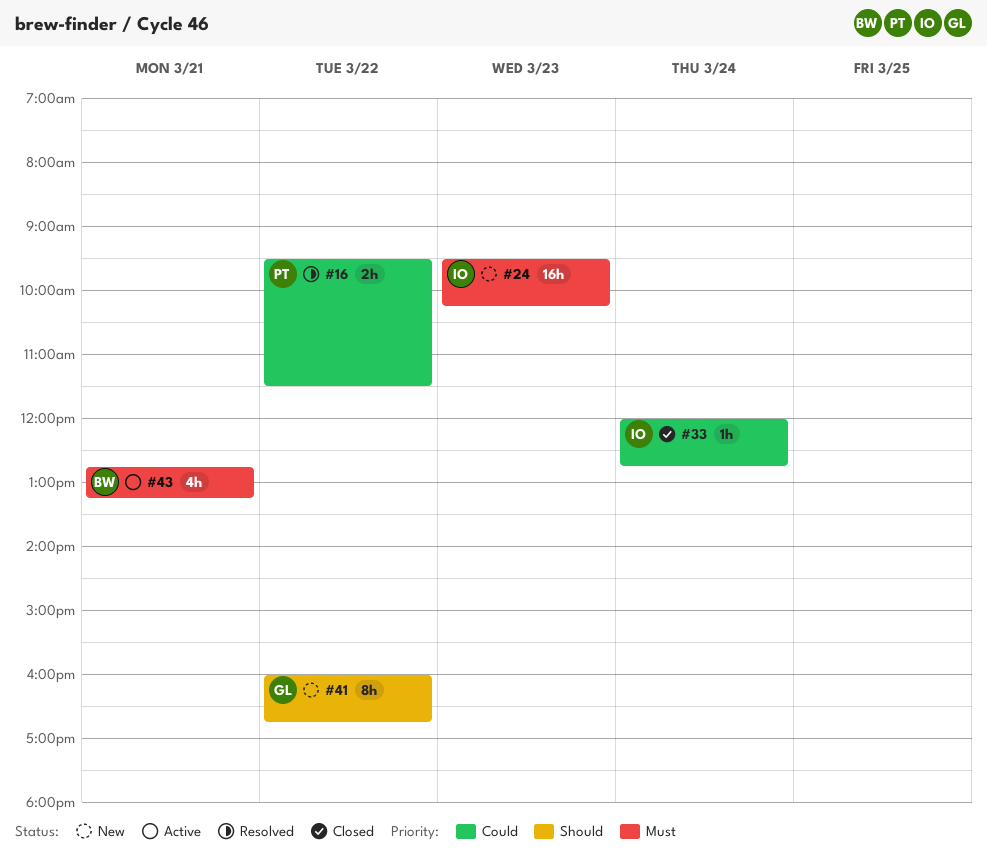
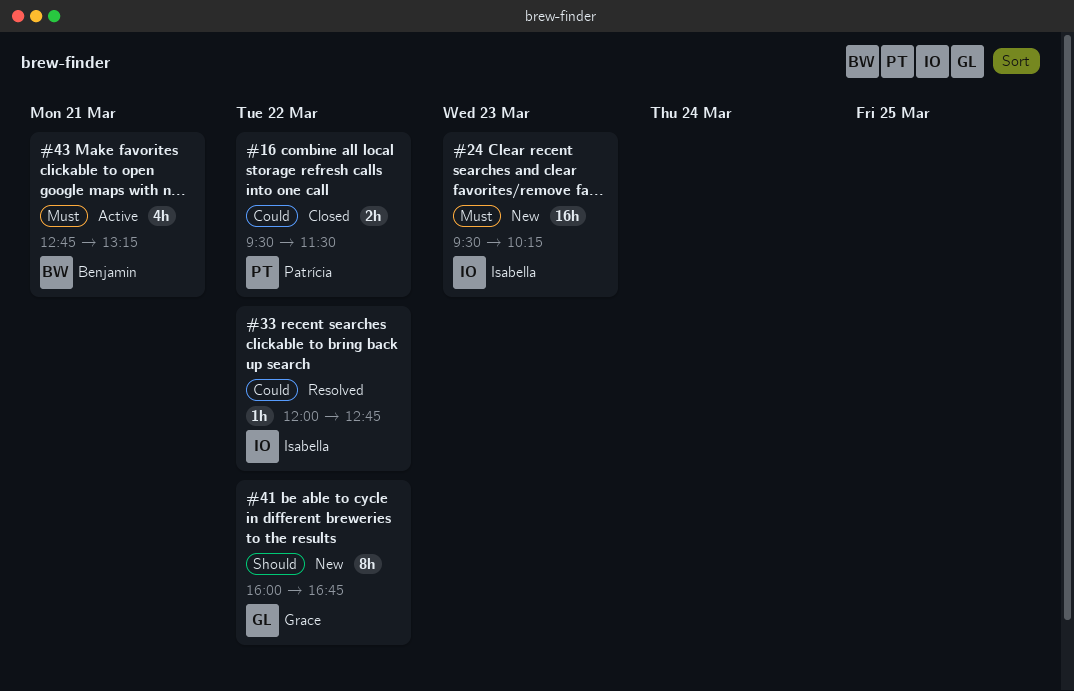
#16, status: Resolved -> Closed
#33, status: Closed -> Resolved
#33, day: Mar 24 -> Mar 22

